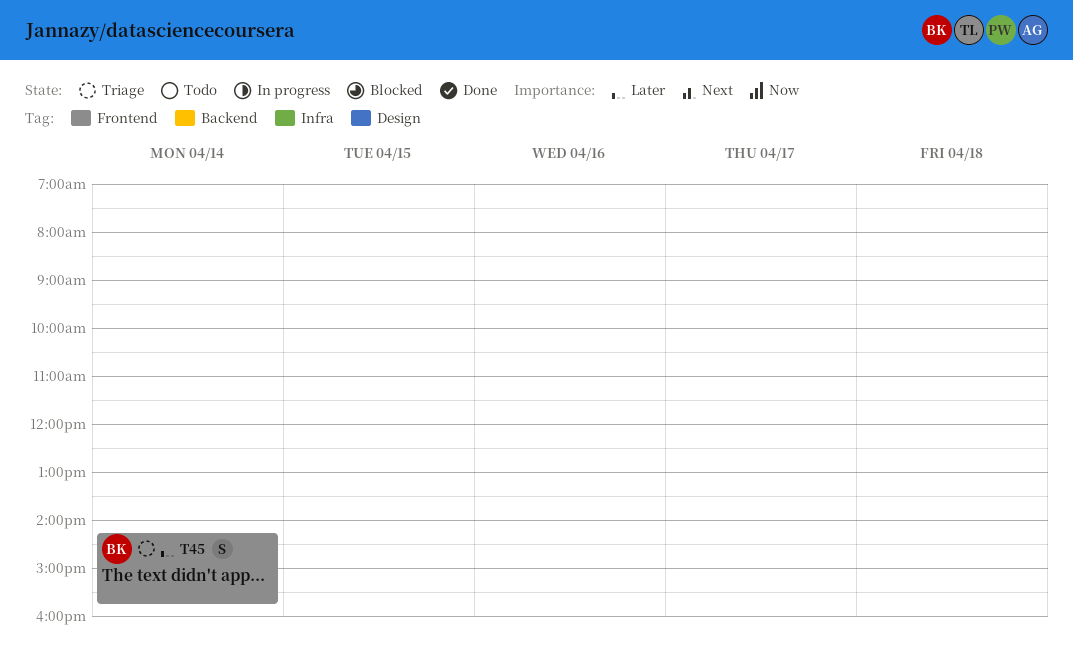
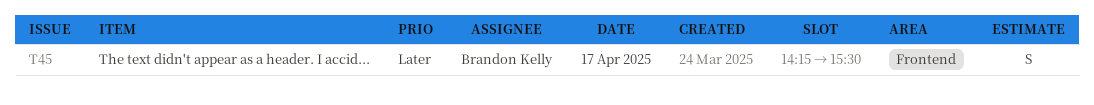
T45, day: Apr 14 -> Apr 17
T45, ends: 15:45 -> 15:30

